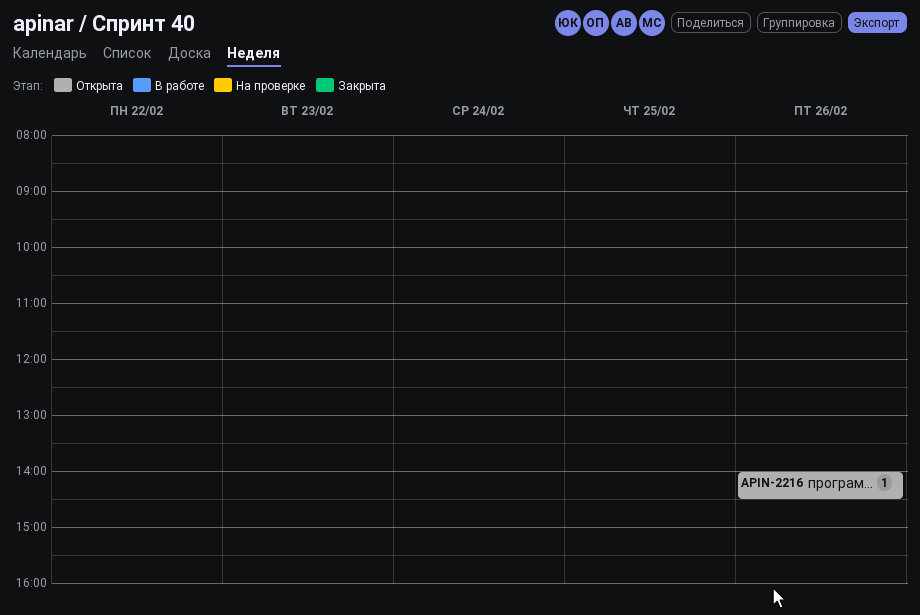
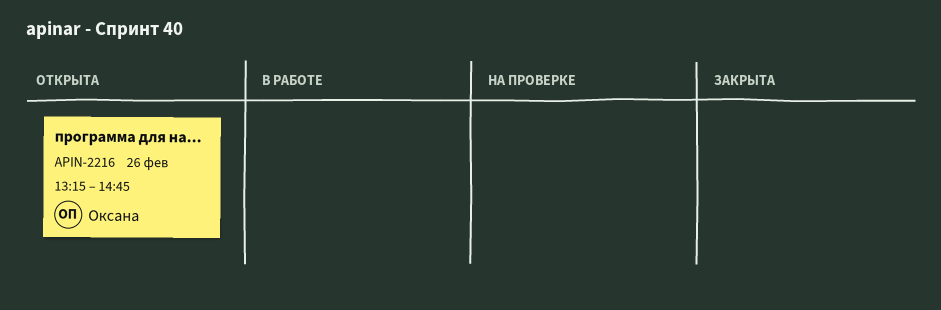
APIN-2216, begins: 14:00 -> 13:15
APIN-2216, ends: 14:30 -> 14:45

